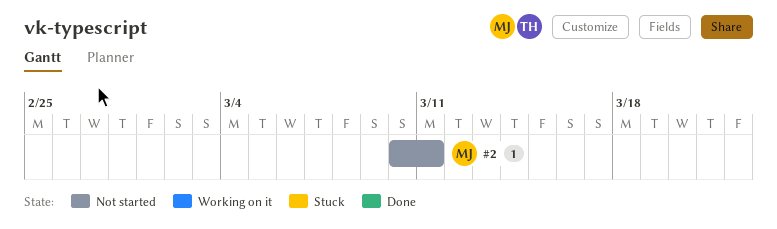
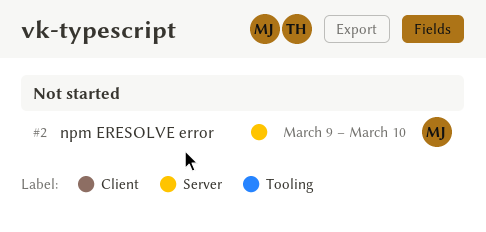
#2, start: Mar 10 -> Mar 9
#2, due: Mar 11 -> Mar 10

